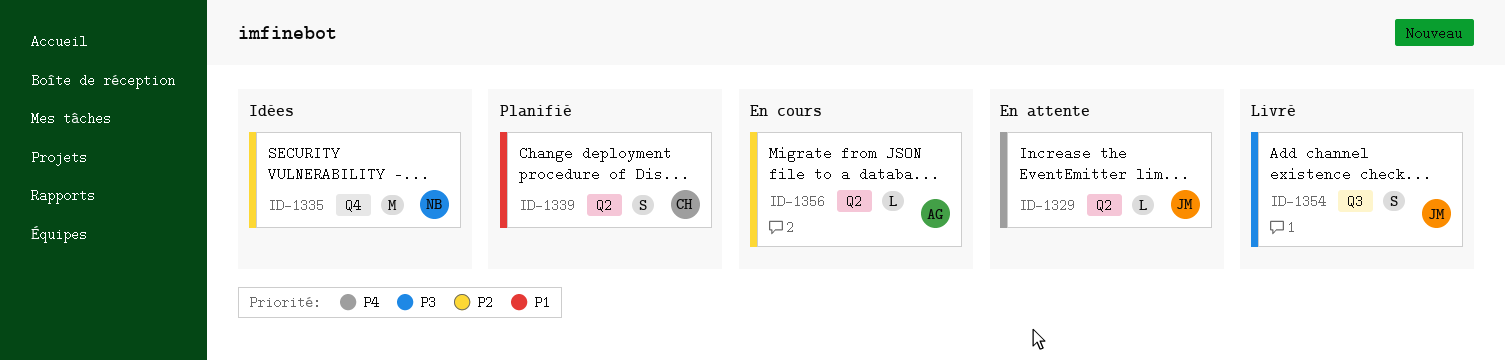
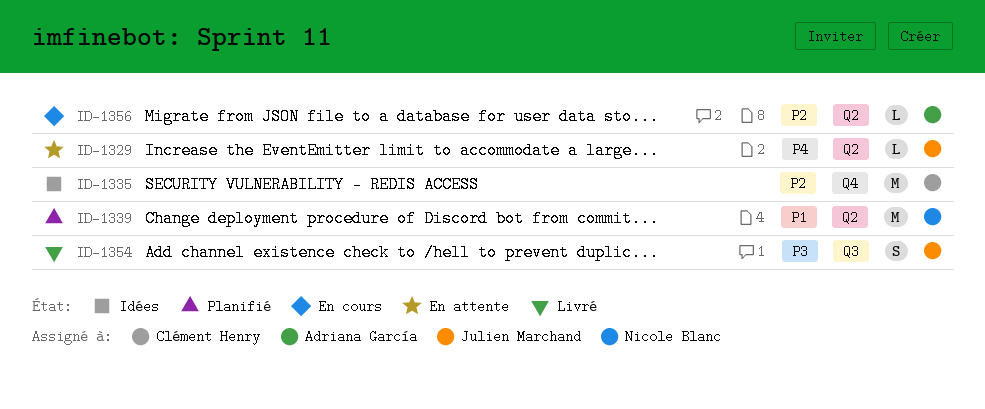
ID-1335, owner: Nicole Blanc -> Clément Henry
ID-1339, owner: Clément Henry -> Nicole Blanc
ID-1339, estimate: S -> M

